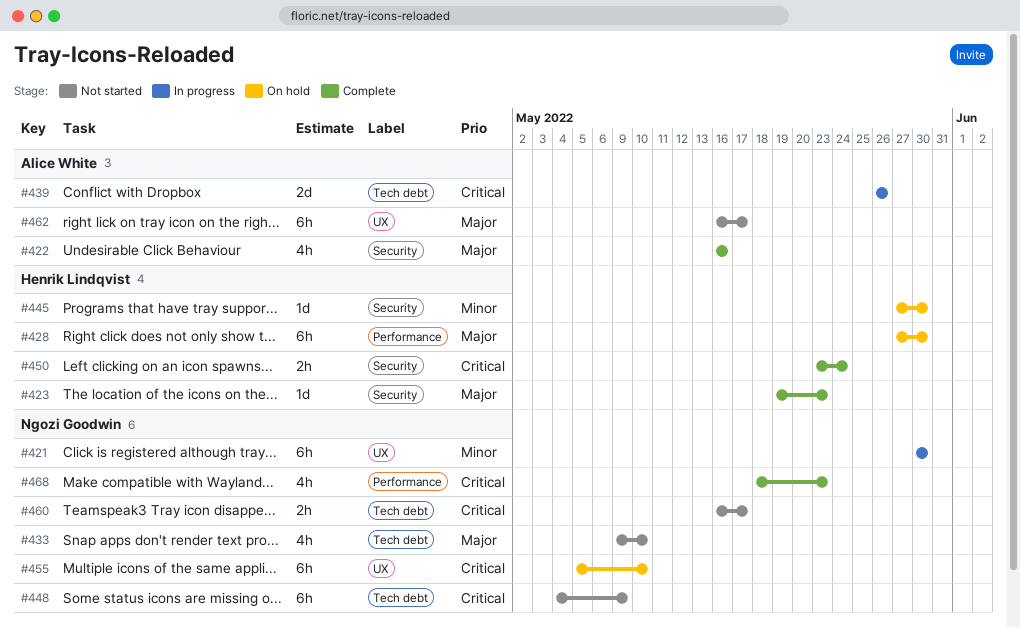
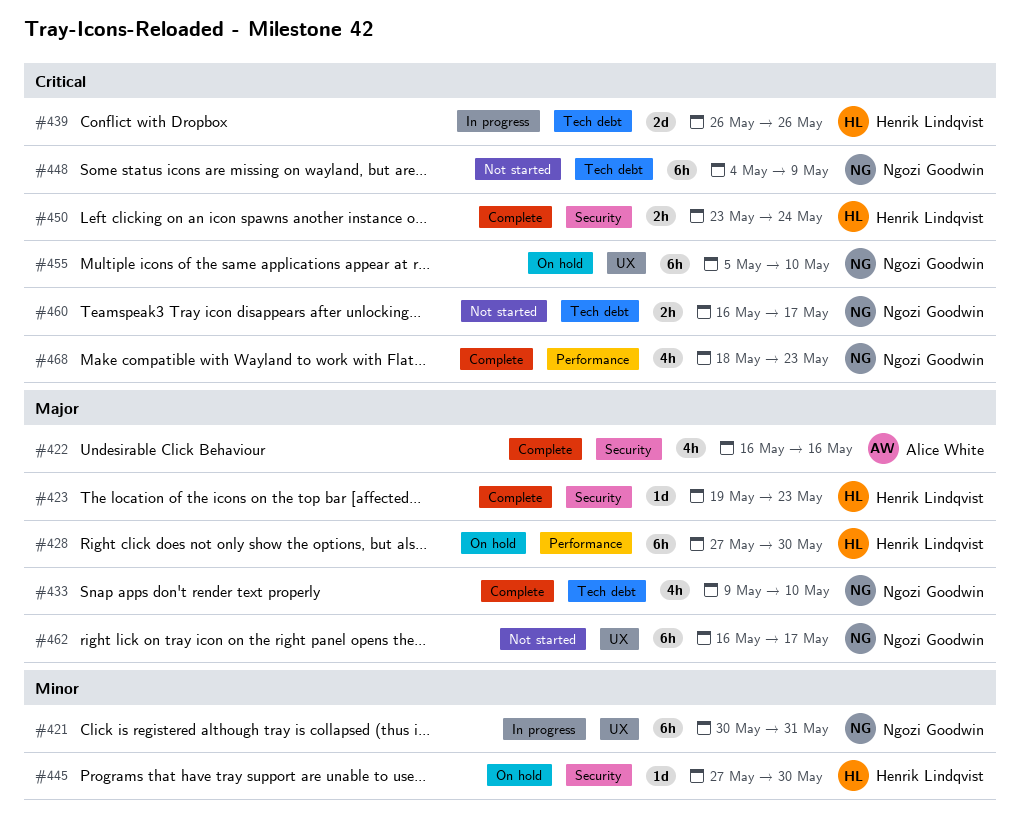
#421, due: May 30 -> May 31
#433, status: Not started -> Complete
#439, owner: Alice White -> Henrik Lindqvist
#462, owner: Alice White -> Ngozi Goodwin

